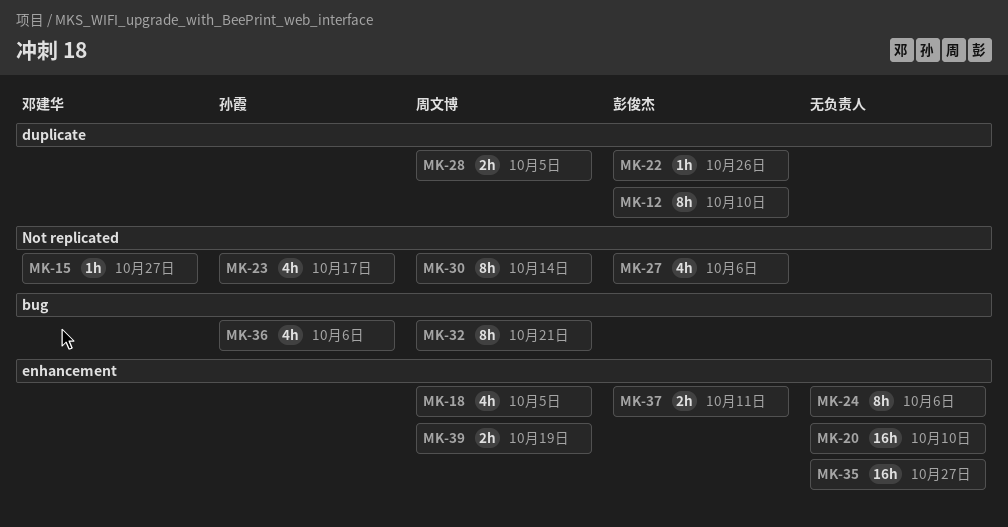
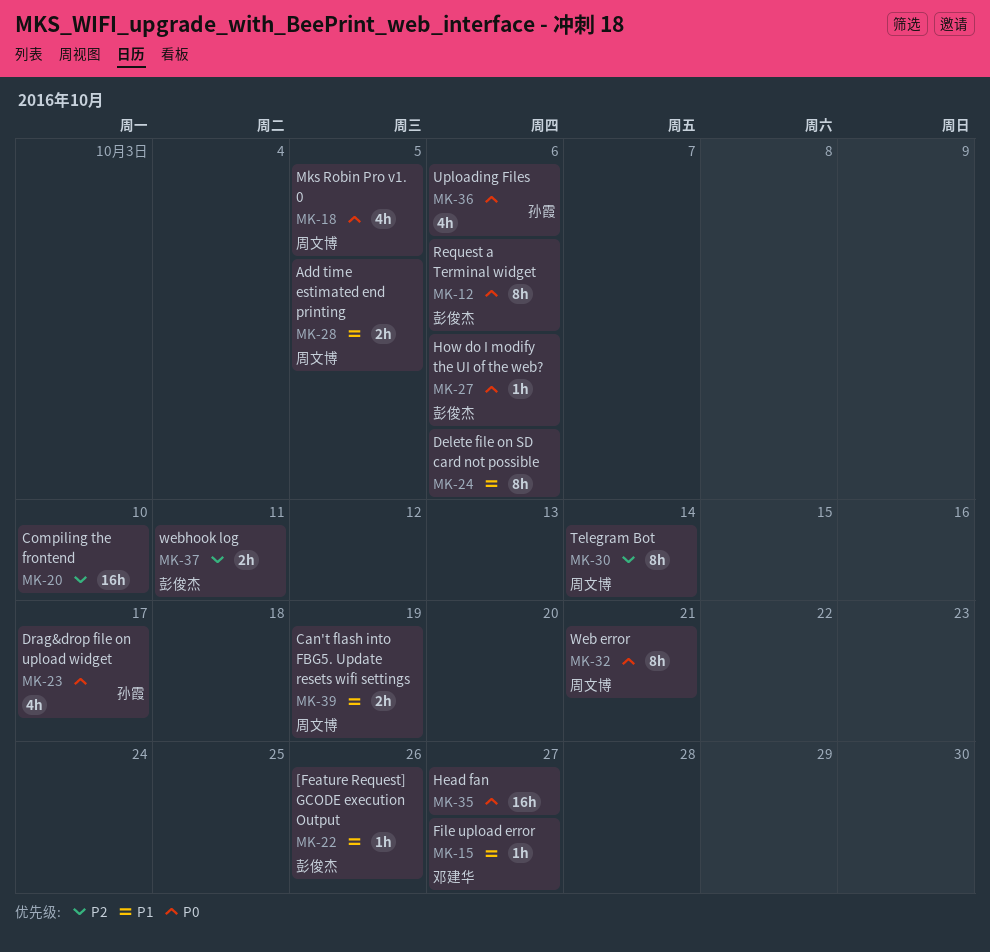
MK-12, due: Oct 10 -> Oct 6
MK-27, estimate: 4h -> 1h

